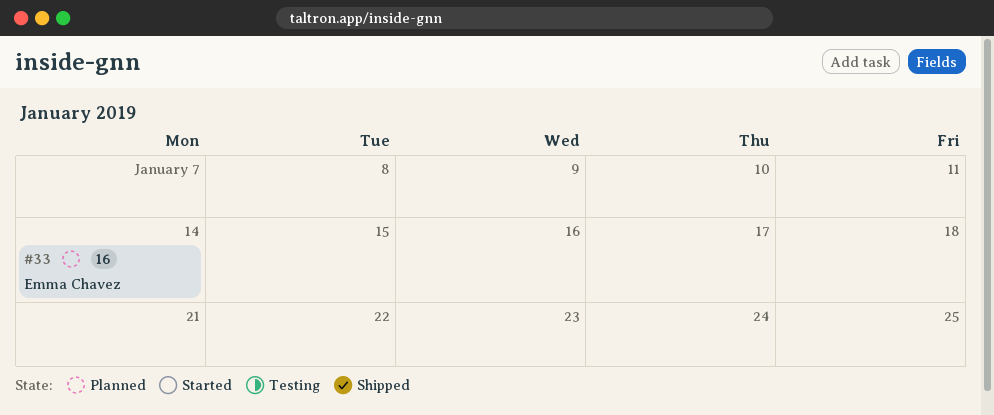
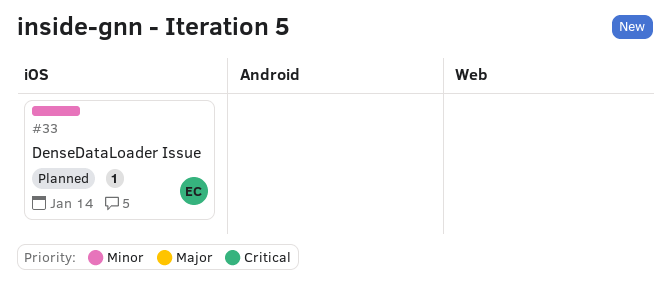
#33, estimate: 16 -> 1

